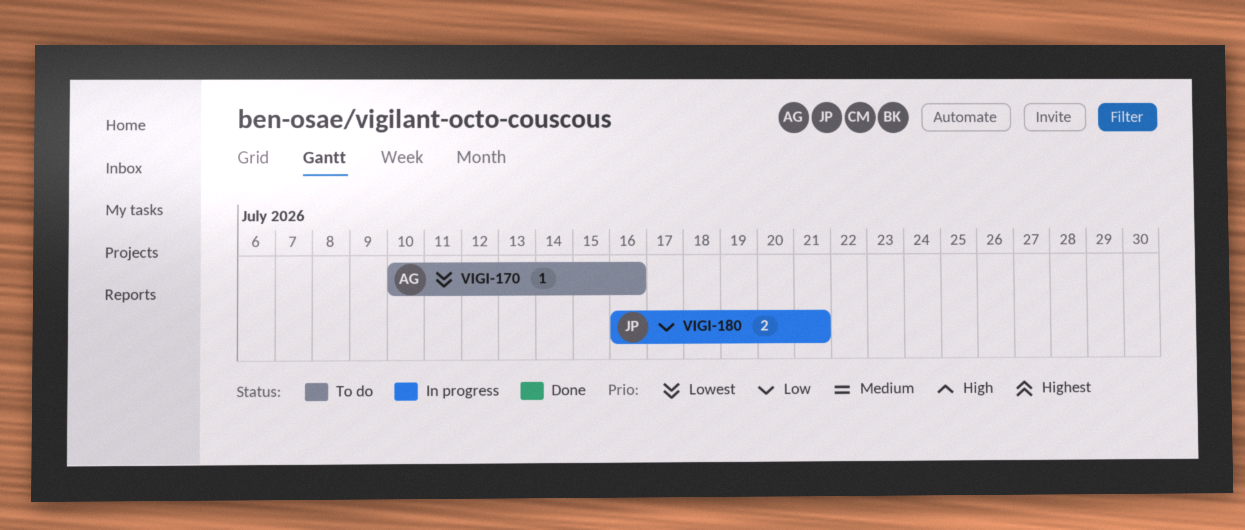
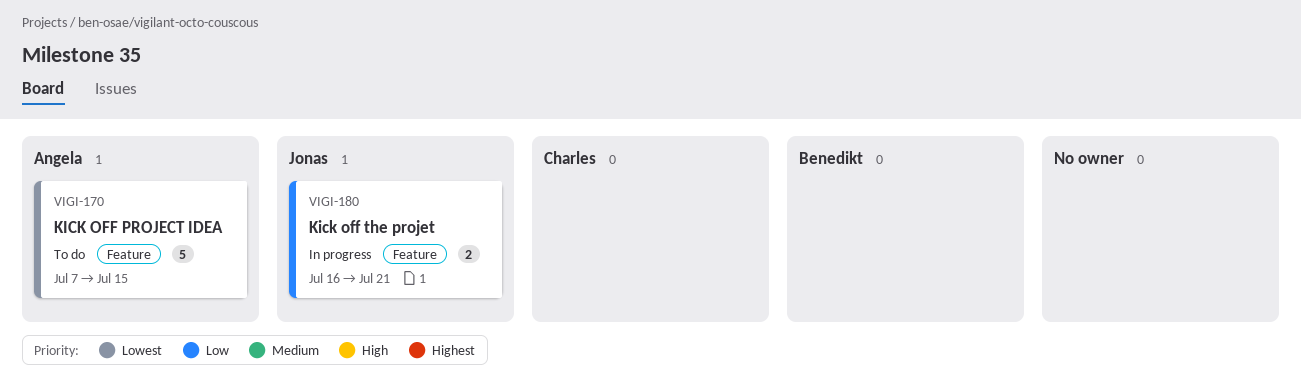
VIGI-170, estimate: 1 -> 5
VIGI-170, start: Jul 10 -> Jul 7
VIGI-170, due: Jul 16 -> Jul 15

